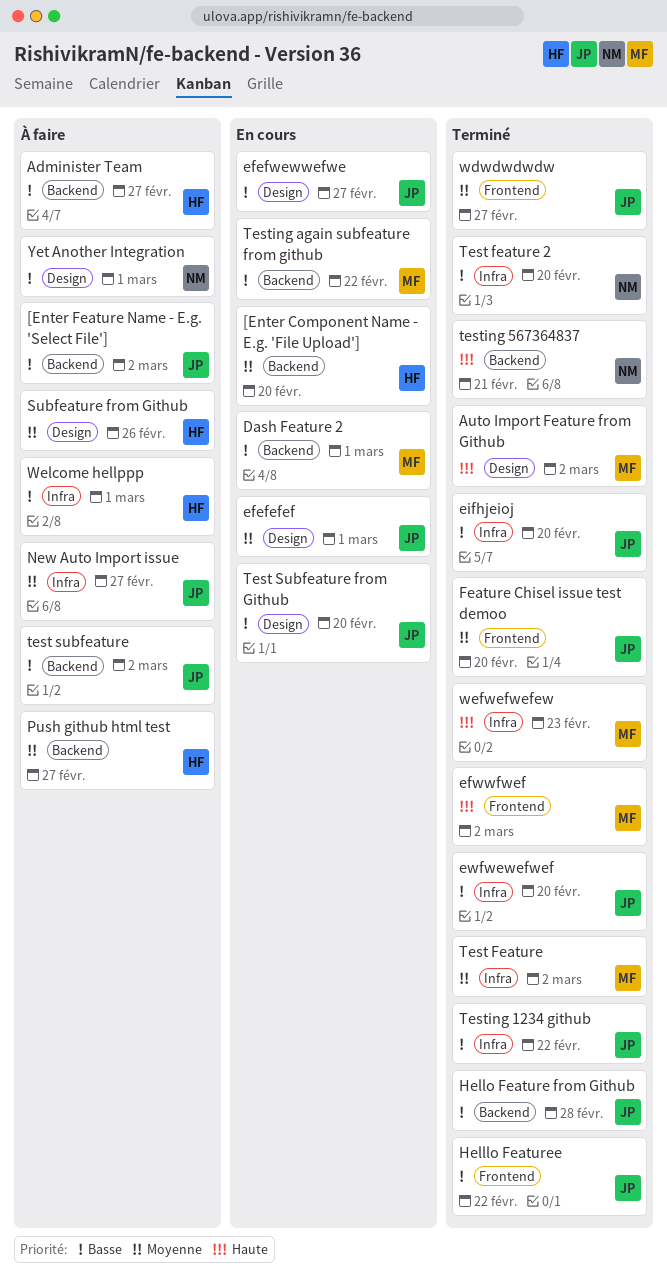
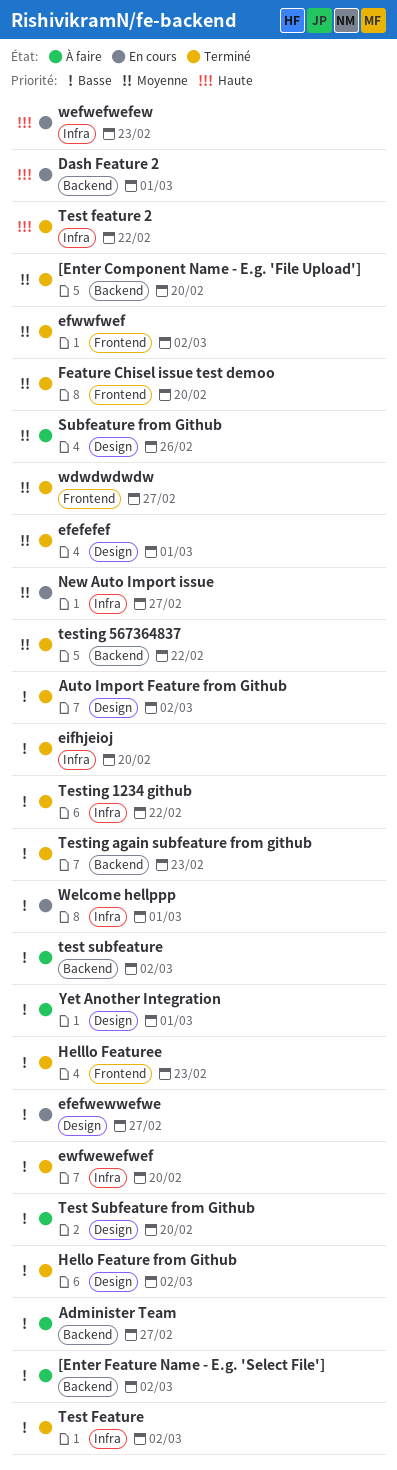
[Enter Component Name - E.g. 'File Upload'], status: En cours -> Terminé
Auto Import Feature from Github, priority: Haute -> Basse
Dash Feature 2, priority: Basse -> Haute
efefefef, status: En cours -> Terminé
efwwfwef, priority: Haute -> Moyenne
Helllo Featuree, due: Feb 22 -> Feb 23
Hello Feature from Github, label: Backend -> Design
Hello Feature from Github, due: Feb 28 -> Mar 2
New Auto Import issue, status: À faire -> En cours
Push github html test: present -> none
Test Feature, priority: Moyenne -> Basse
Test feature 2, priority: Basse -> Haute
Test feature 2, due: Feb 20 -> Feb 22
Test Subfeature from Github, status: En cours -> À faire
testing 567364837, priority: Haute -> Moyenne
testing 567364837, due: Feb 21 -> Feb 22
Testing again subfeature from github, status: En cours -> Terminé
Testing again subfeature from github, due: Feb 22 -> Feb 23
wefwefwefew, status: Terminé -> En cours
Welcome hellppp, status: À faire -> En cours

